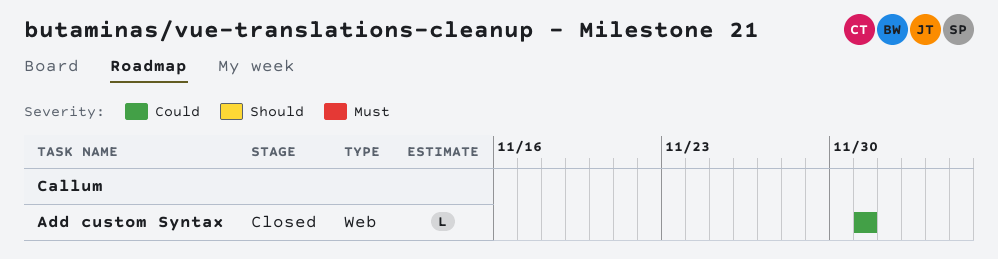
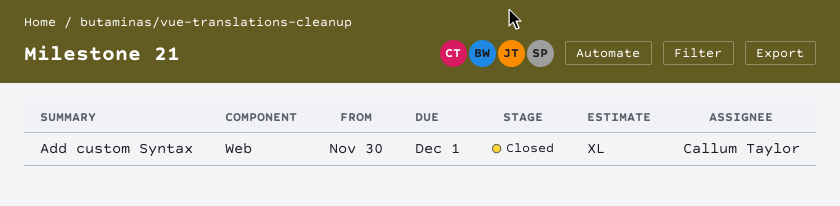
Add custom Syntax, estimate: L -> XL
Add custom Syntax, start: Dec 1 -> Nov 30

